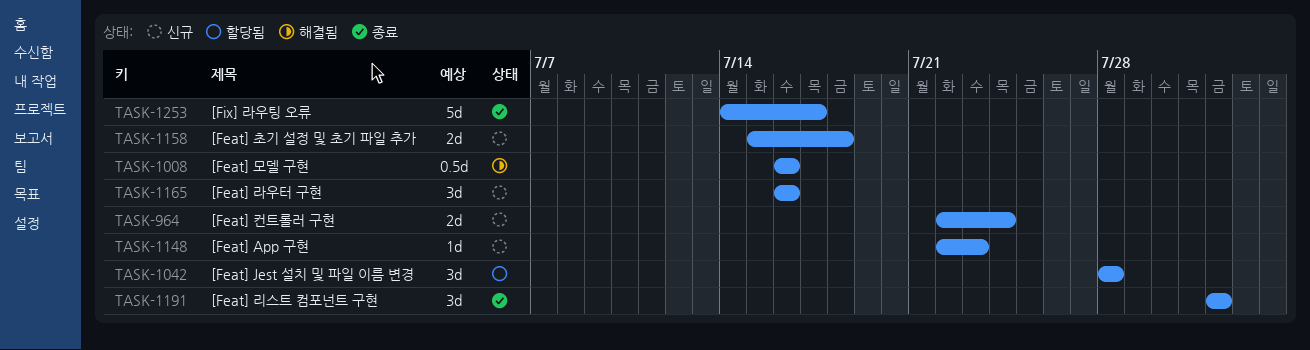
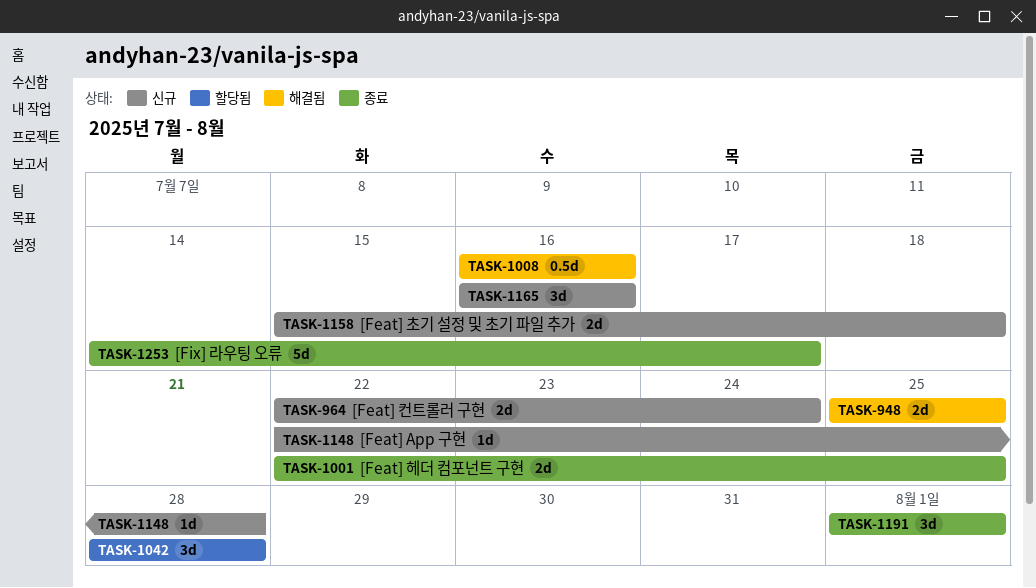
TASK-948: none -> present
TASK-1001: none -> present
TASK-1148, due: Jul 23 -> Jul 28

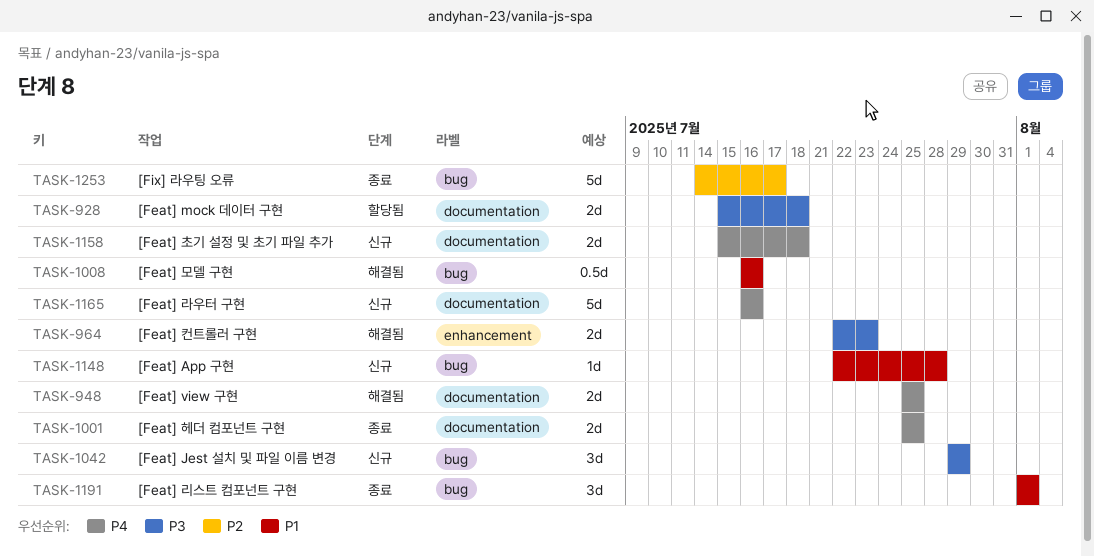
TASK-928: none -> present
TASK-964, status: 신규 -> 해결됨
TASK-964, due: Jul 24 -> Jul 23
TASK-1001, start: Jul 22 -> Jul 25
TASK-1042, status: 할당됨 -> 신규
TASK-1042, start: Jul 28 -> Jul 29
TASK-1042, due: Jul 28 -> Jul 29
TASK-1165, estimate: 3d -> 5d

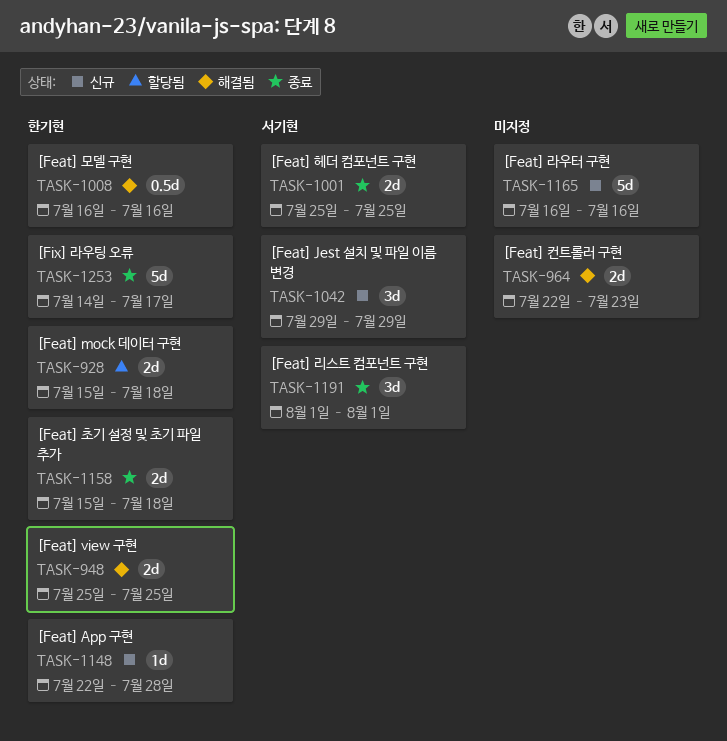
TASK-1158, status: 신규 -> 종료

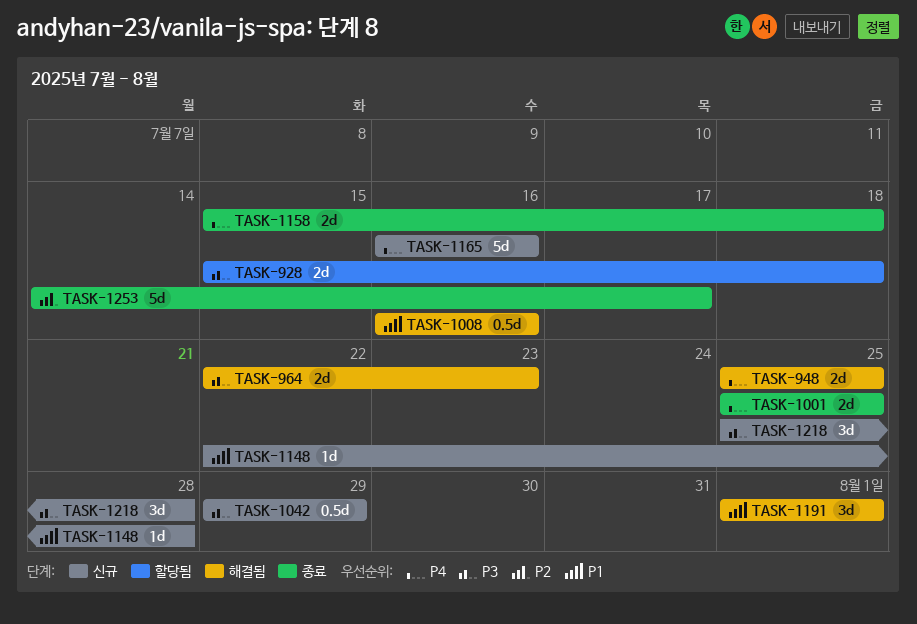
TASK-1042, estimate: 3d -> 0.5d
TASK-1191, status: 종료 -> 해결됨
TASK-1218: none -> present

